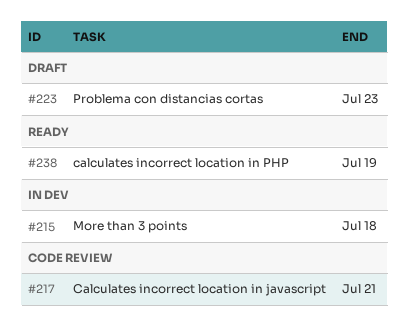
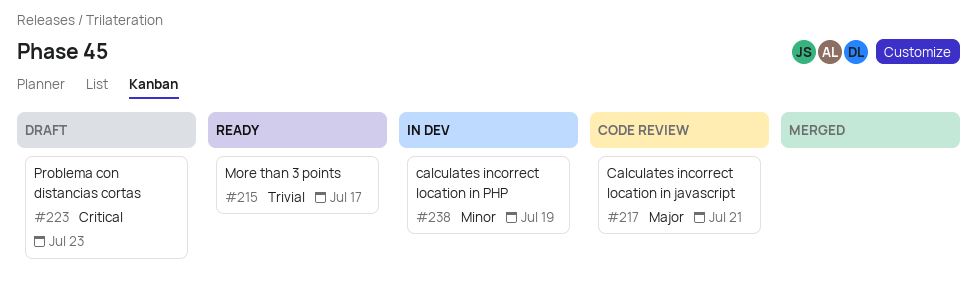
#215, status: In dev -> Ready
#215, due: Jul 18 -> Jul 17
#238, status: Ready -> In dev

